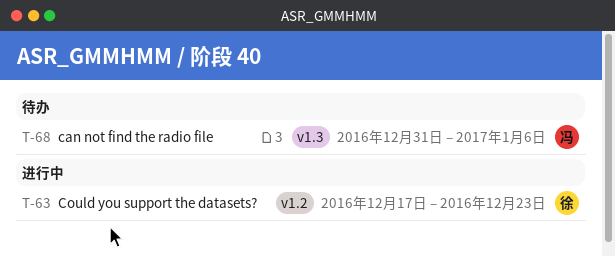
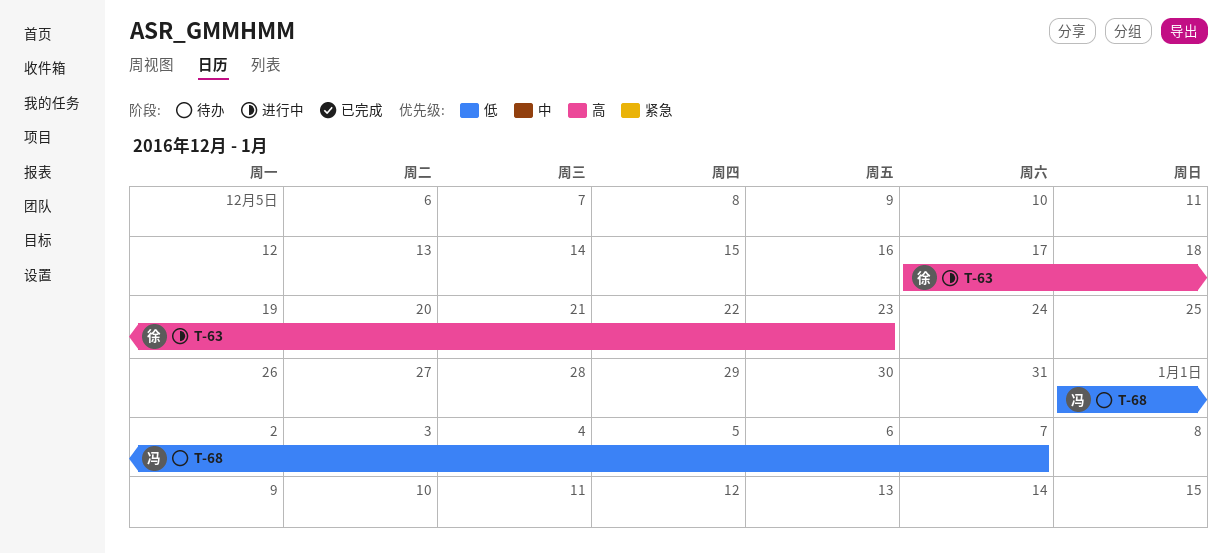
T-68, start: Dec 31 -> Jan 1
T-68, due: Jan 6 -> Jan 7

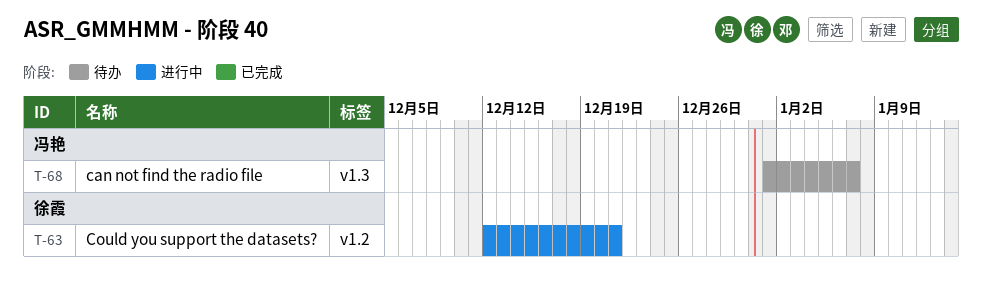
T-63, start: Dec 17 -> Dec 12
T-63, due: Dec 23 -> Dec 21

